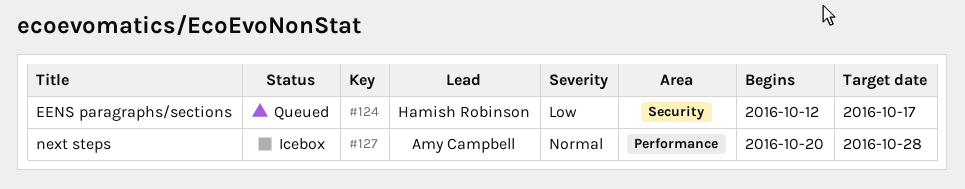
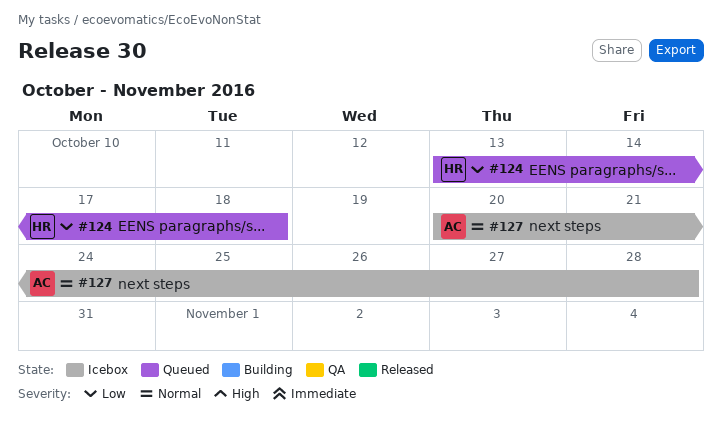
#124, start: Oct 12 -> Oct 13
#124, due: Oct 17 -> Oct 18

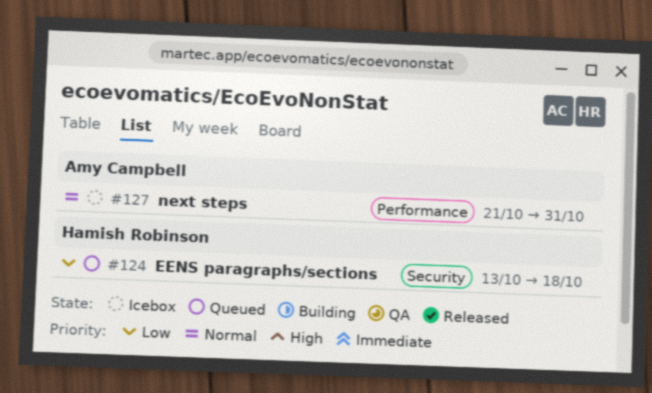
#127, start: Oct 20 -> Oct 21
#127, due: Oct 28 -> Oct 31

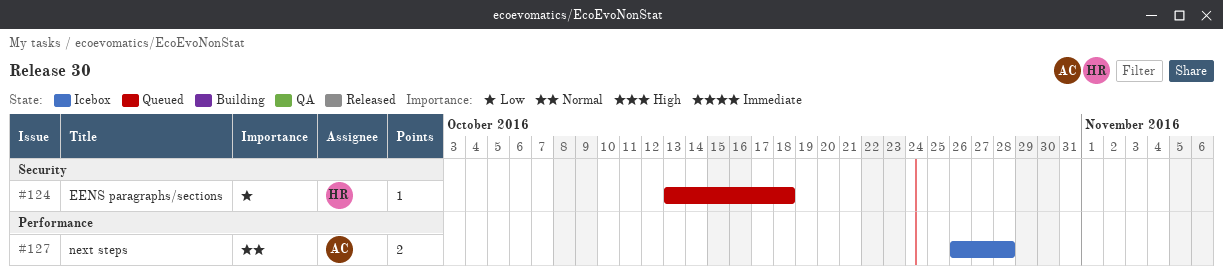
#127, start: Oct 21 -> Oct 26
#127, due: Oct 31 -> Oct 28

